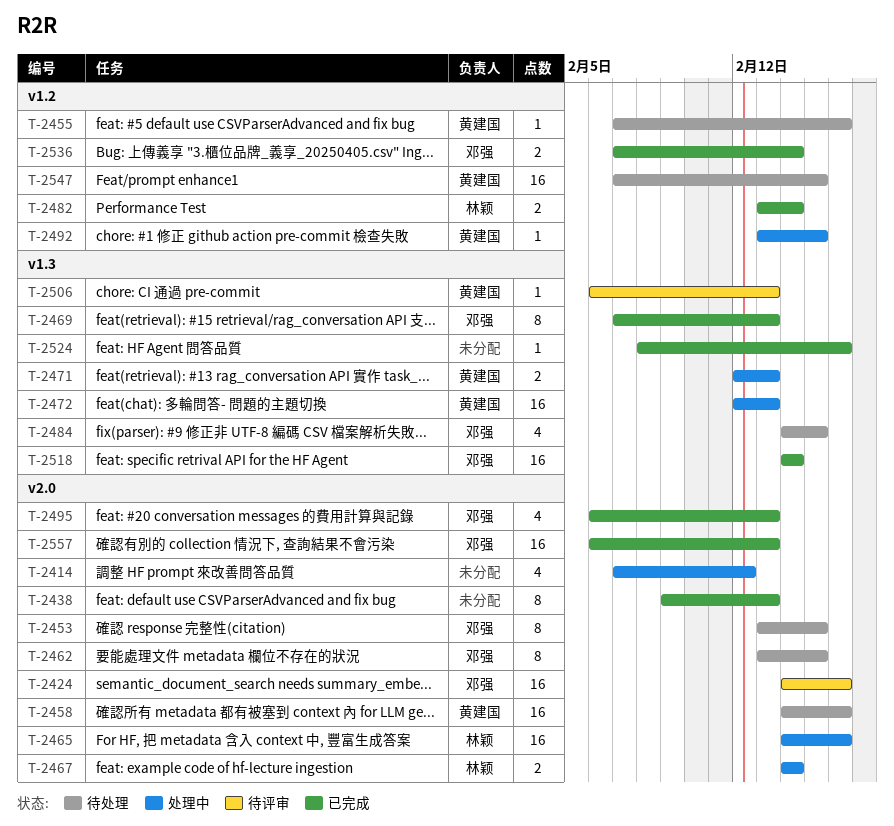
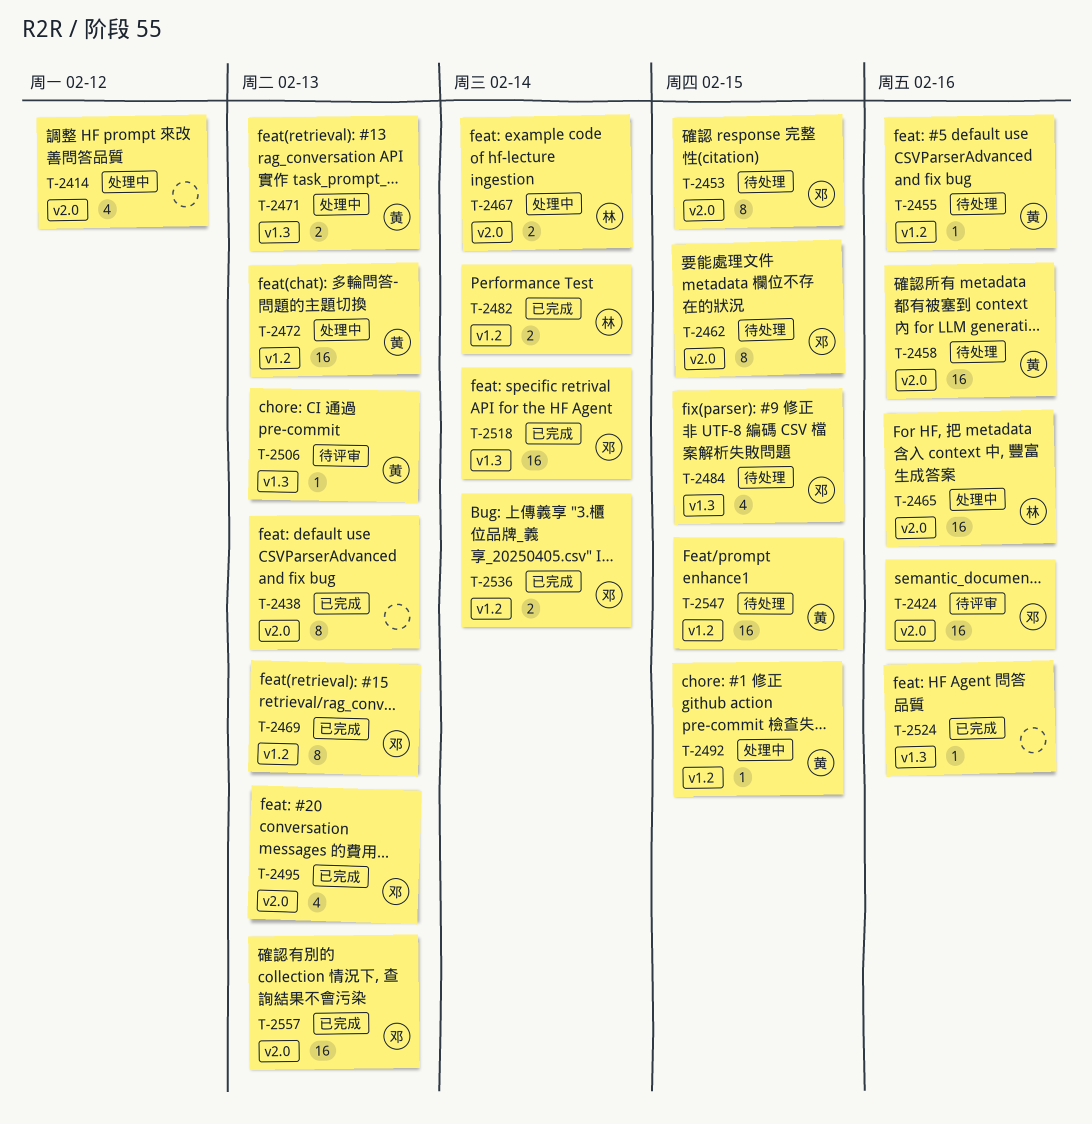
T-2469, label: v1.3 -> v1.2
T-2472, label: v1.3 -> v1.2

